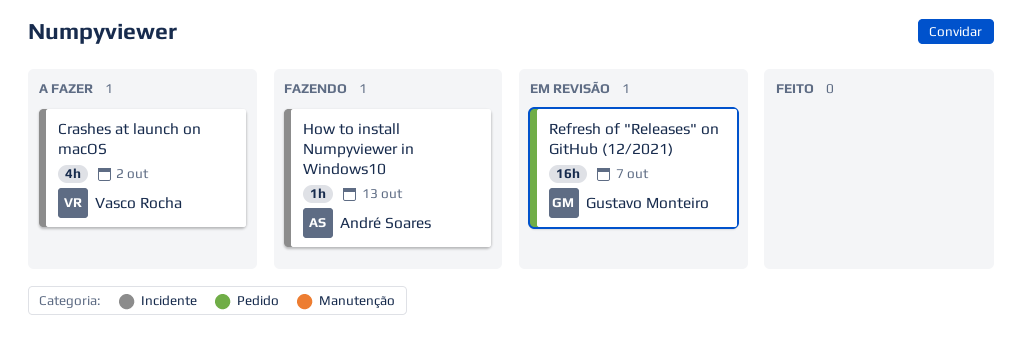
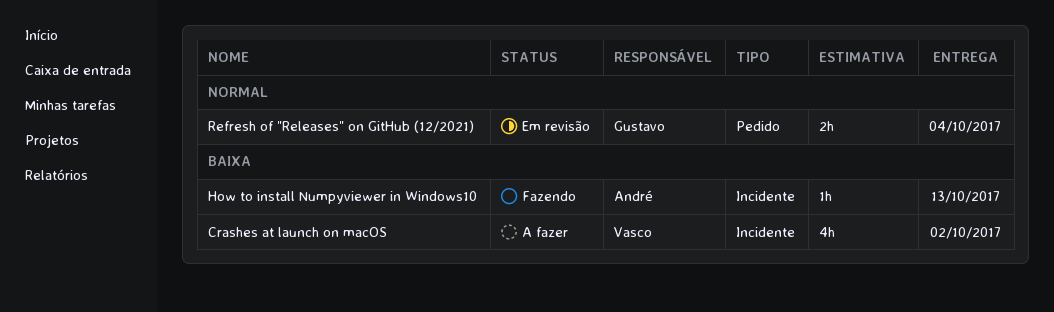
Refresh of "Releases" on GitHub (12/2021), estimate: 16h -> 2h
Refresh of "Releases" on GitHub (12/2021), due: Oct 7 -> Oct 4

